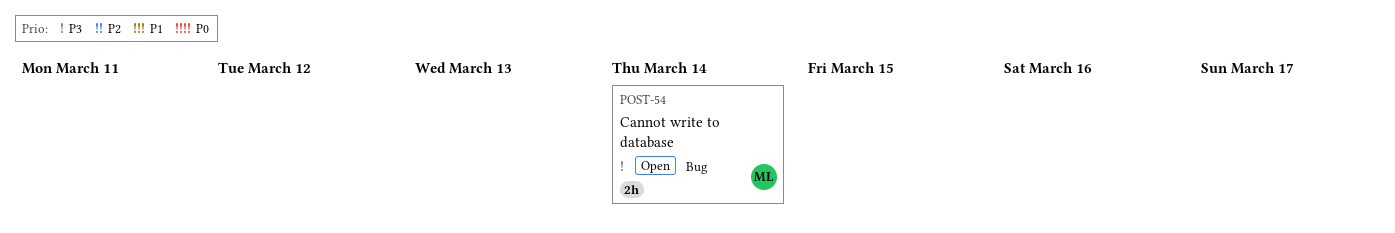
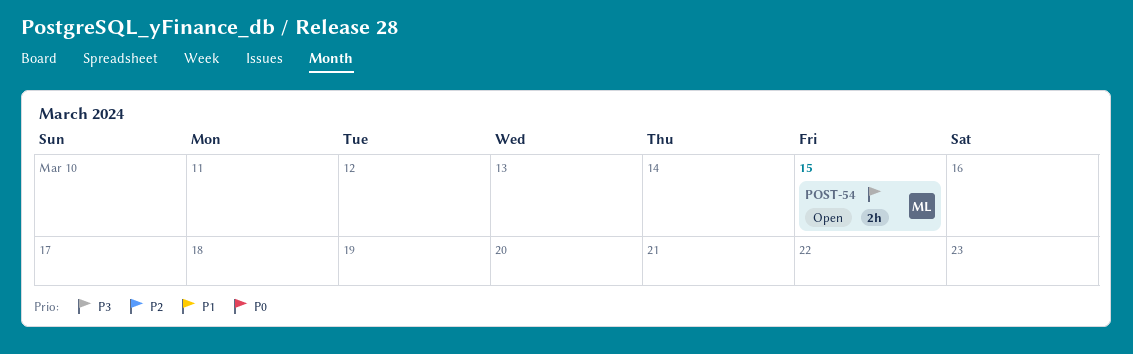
POST-54, due: Mar 14 -> Mar 15

